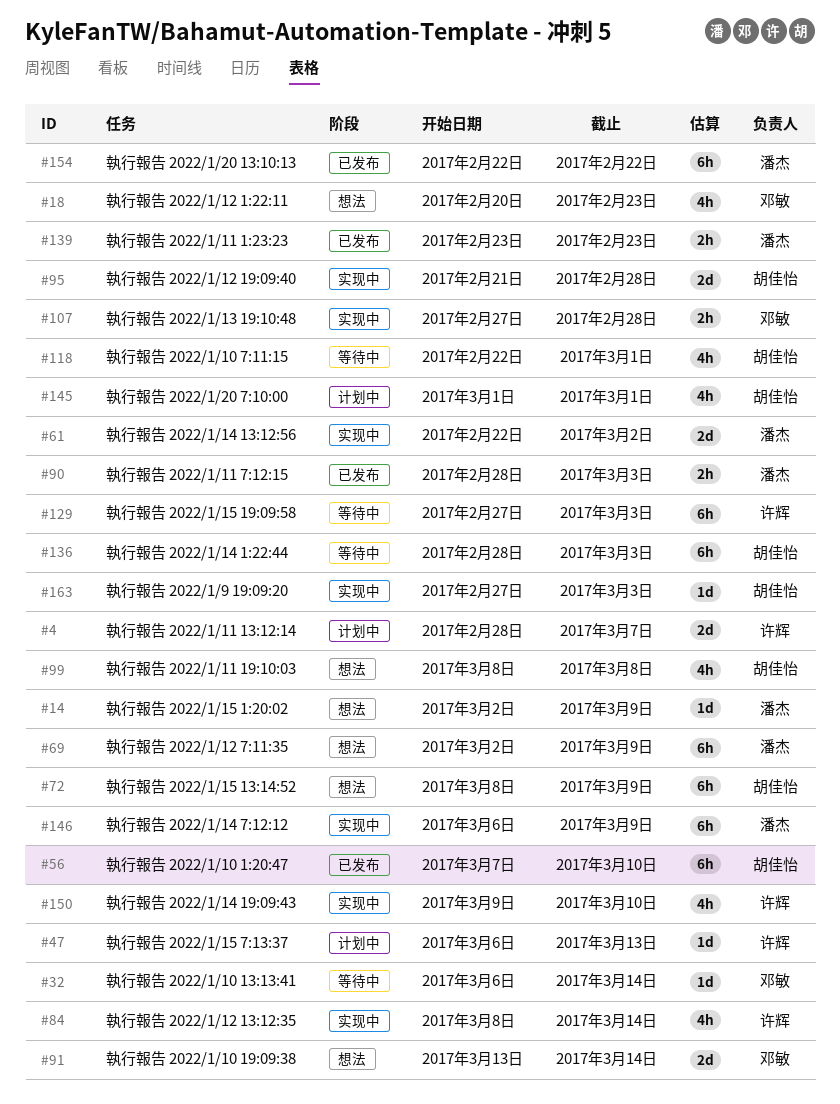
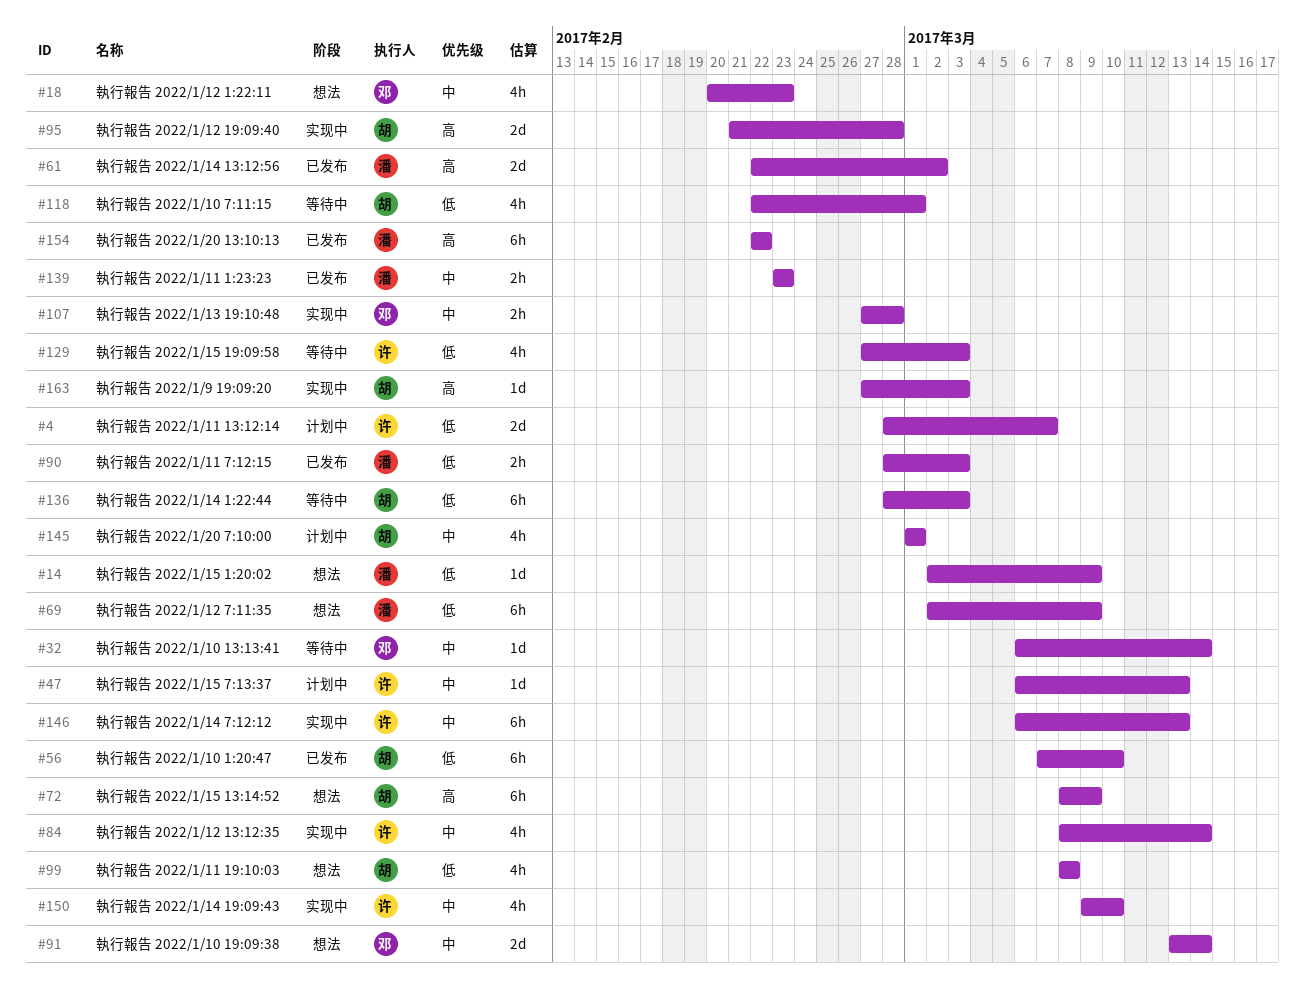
#61, status: 实现中 -> 已发布
#129, estimate: 6h -> 4h
#146, owner: 潘杰 -> 许辉
#146, due: Mar 9 -> Mar 13

